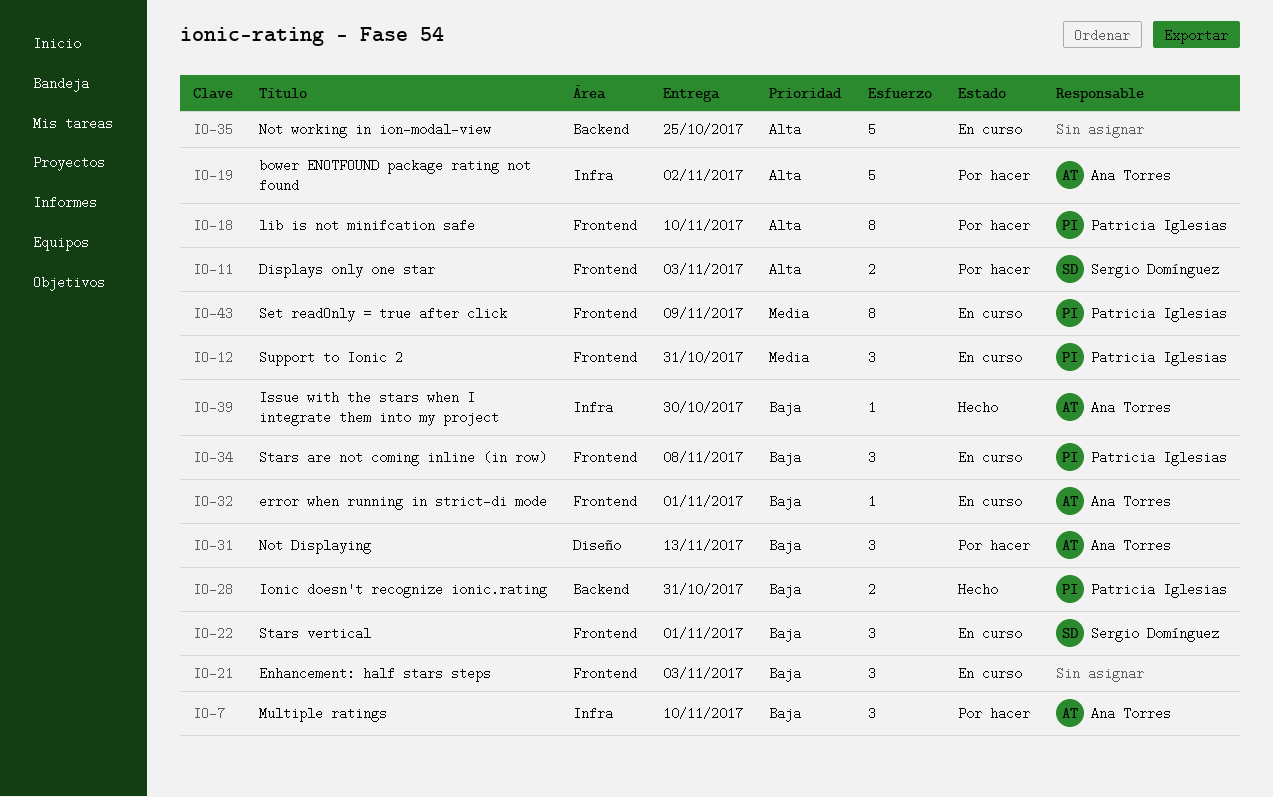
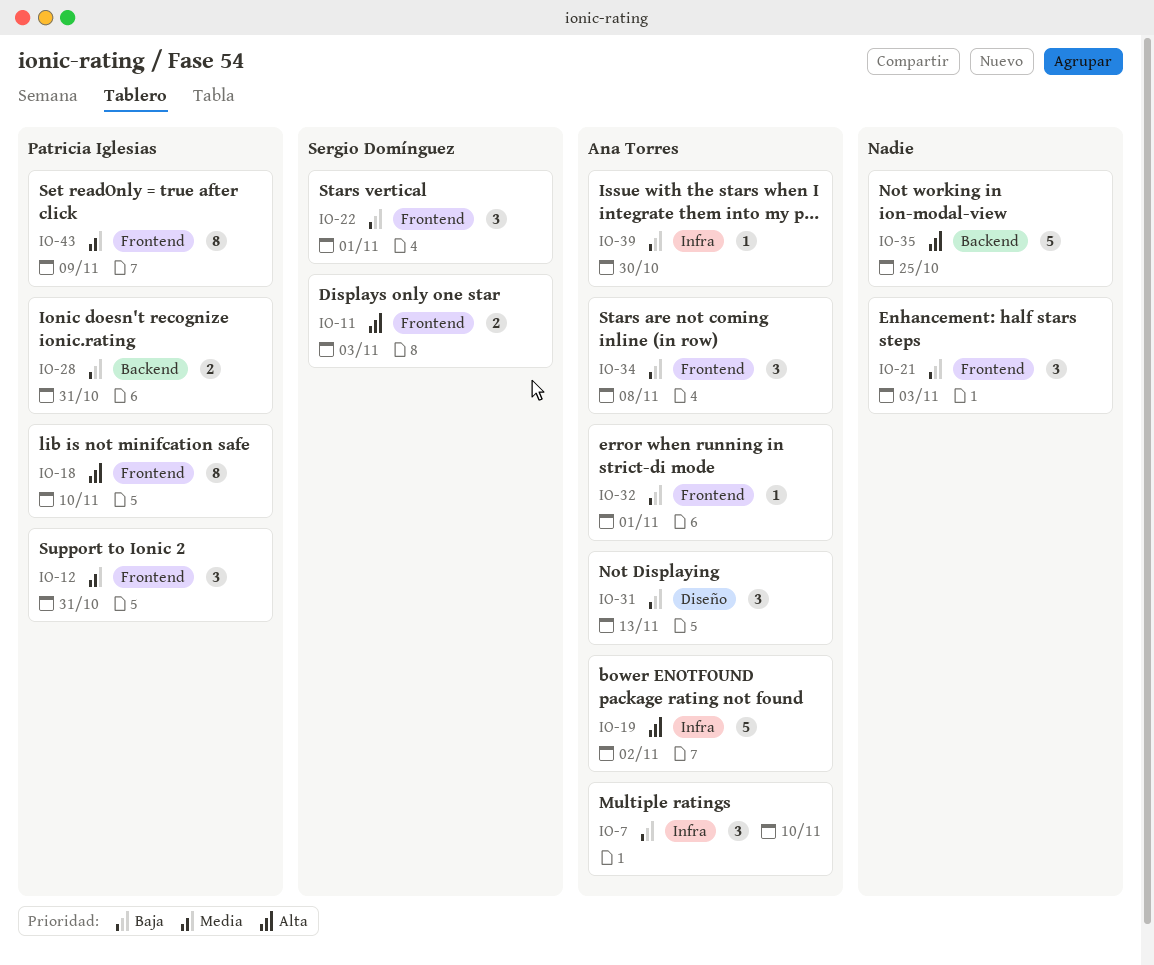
IO-34, owner: Patricia Iglesias -> Ana Torres

